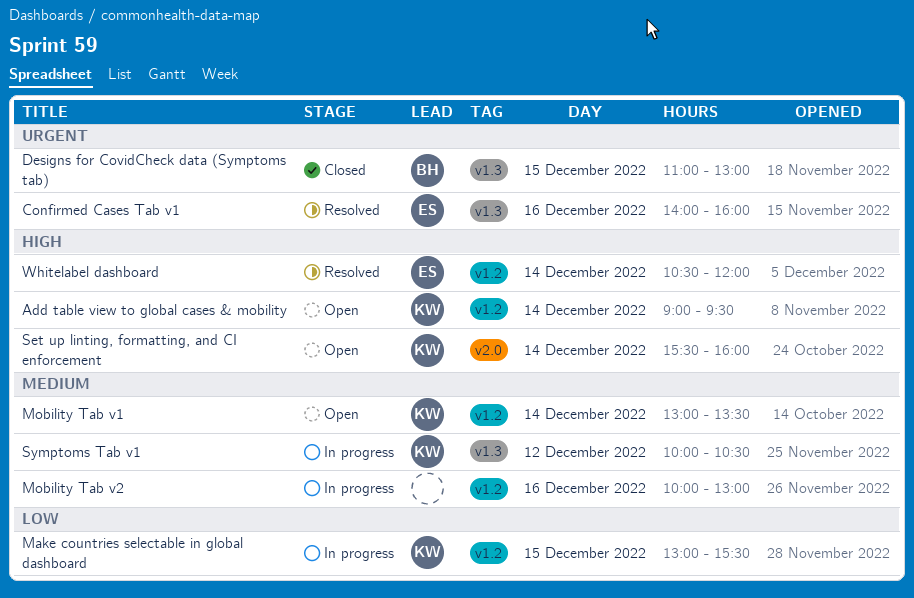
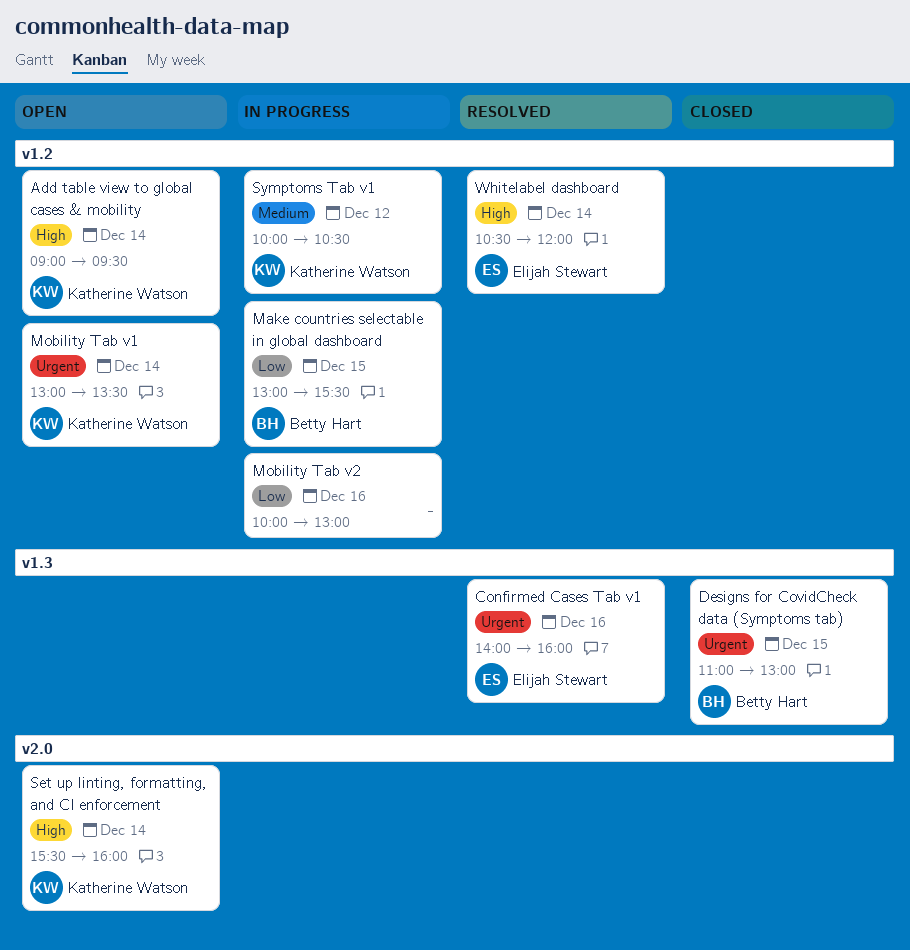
Make countries selectable in global dashboard, owner: Katherine Watson -> Betty Hart
Mobility Tab v1, priority: Medium -> Urgent
Mobility Tab v2, priority: Medium -> Low
Symptoms Tab v1, label: v1.3 -> v1.2

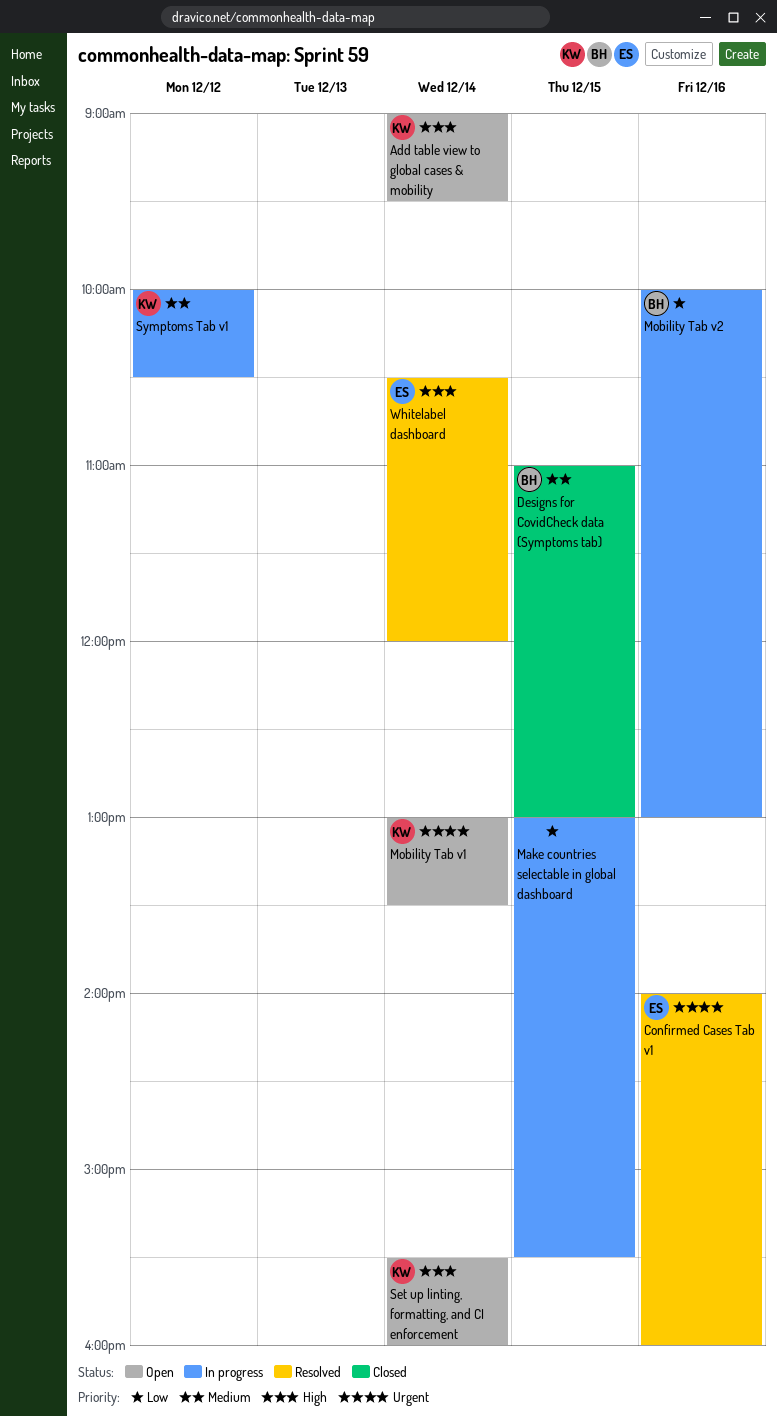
Designs for CovidCheck data (Symptoms tab), priority: Urgent -> Medium
Make countries selectable in global dashboard, owner: Betty Hart -> none
Mobility Tab v2, owner: none -> Betty Hart

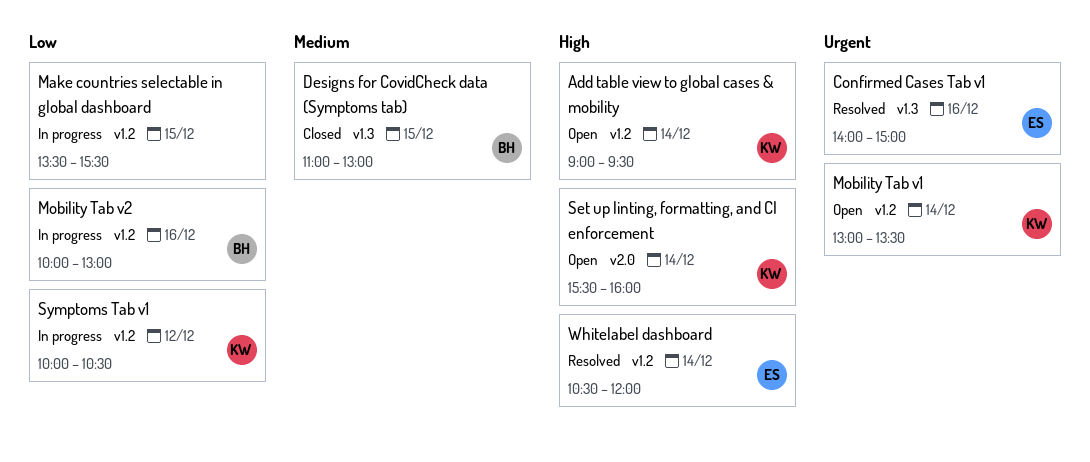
Confirmed Cases Tab v1, ends: 16:00 -> 15:00
Make countries selectable in global dashboard, begins: 13:00 -> 13:30
Symptoms Tab v1, priority: Medium -> Low

